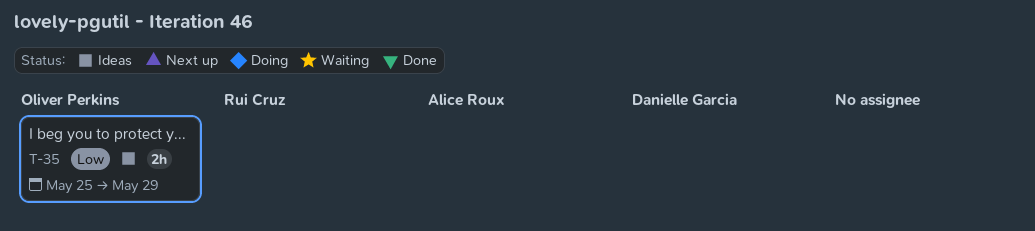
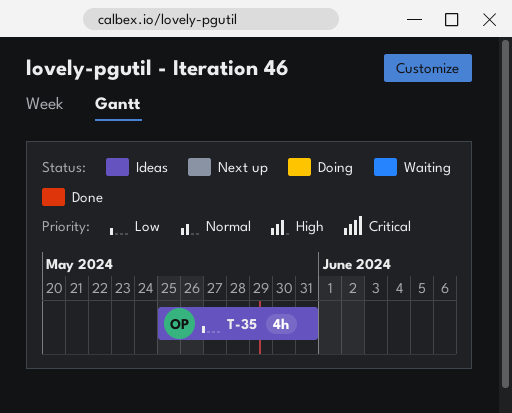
T-35, estimate: 2h -> 4h
T-35, due: May 29 -> May 31

